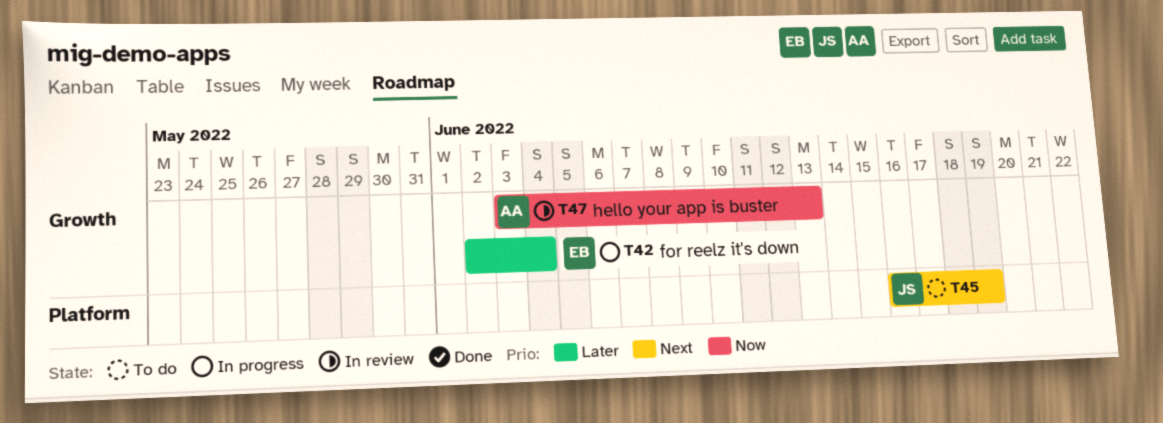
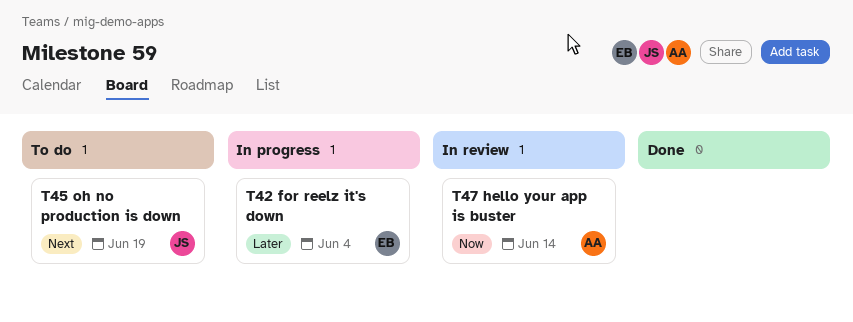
T47, due: Jun 13 -> Jun 14

